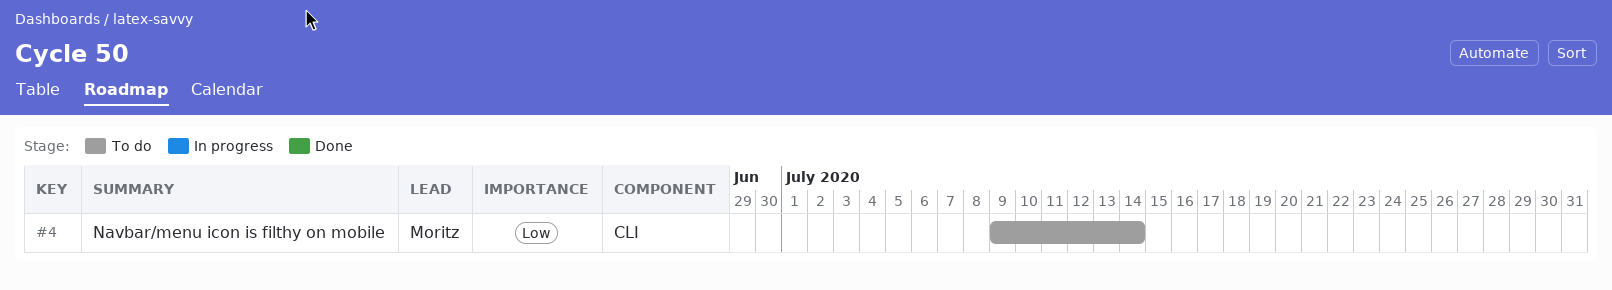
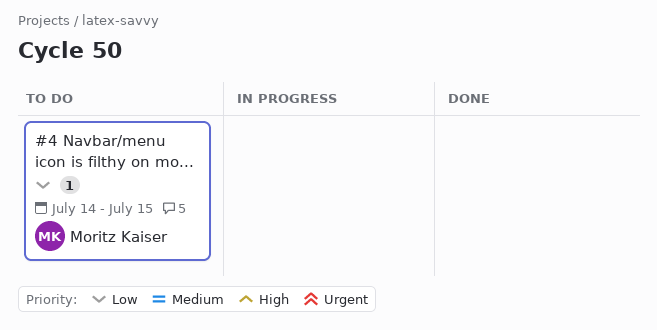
#4, start: Jul 9 -> Jul 14
#4, due: Jul 14 -> Jul 15

